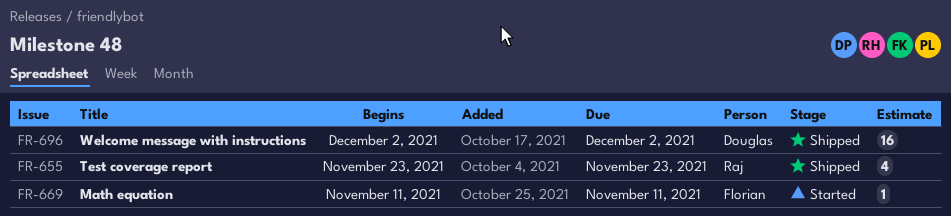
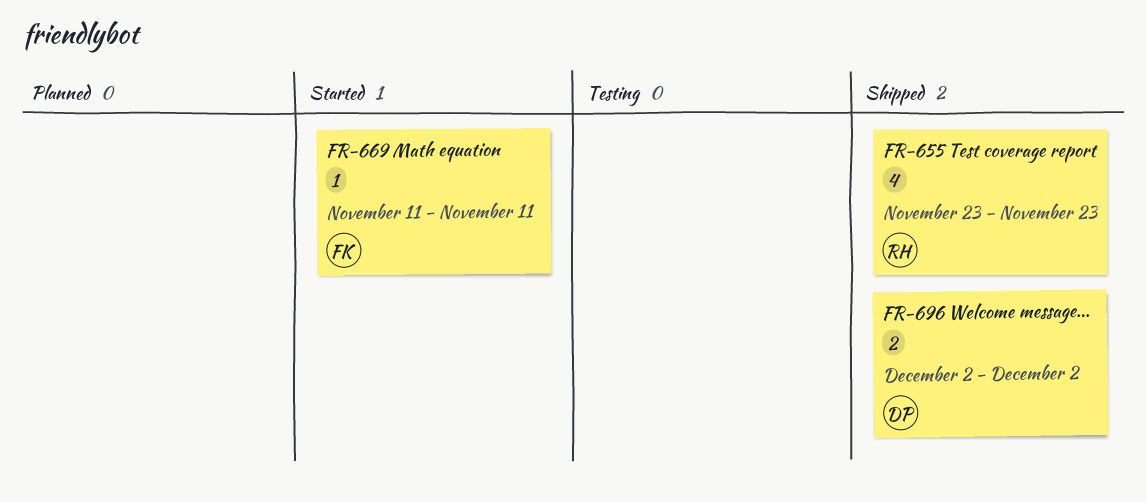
FR-696, estimate: 16 -> 2

